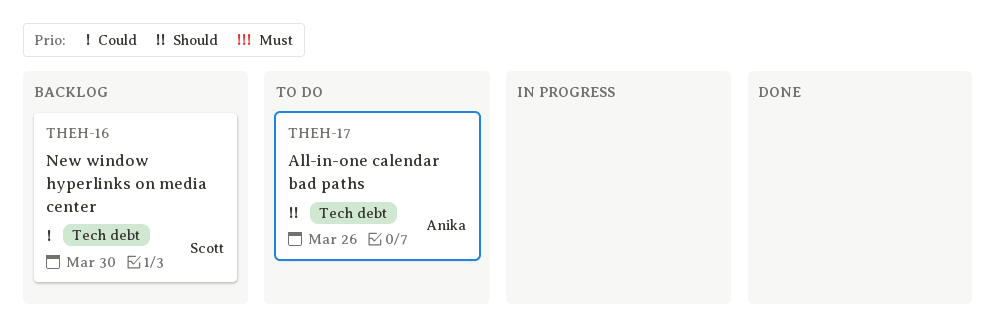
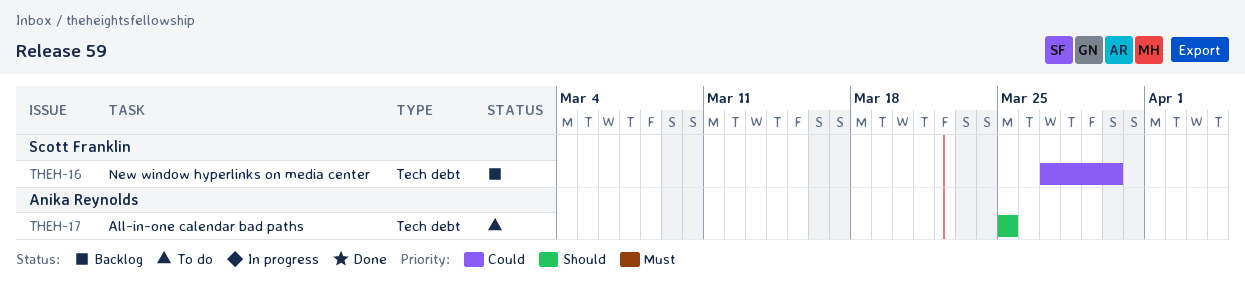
THEH-17, due: Mar 26 -> Mar 25

